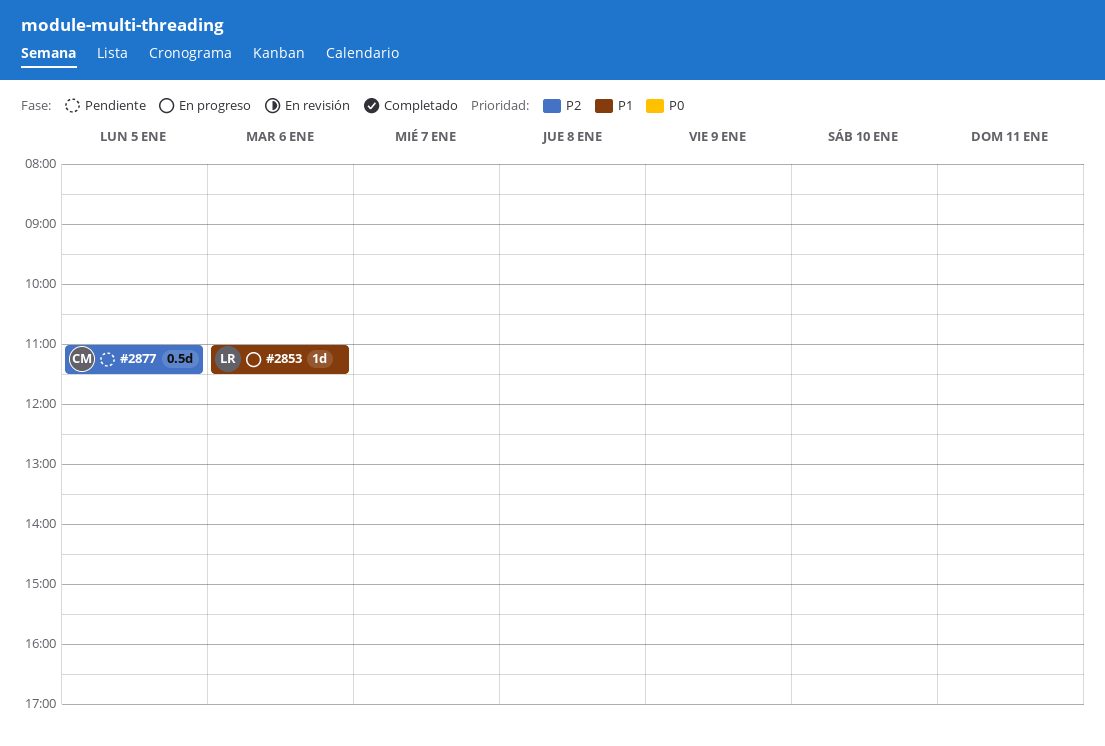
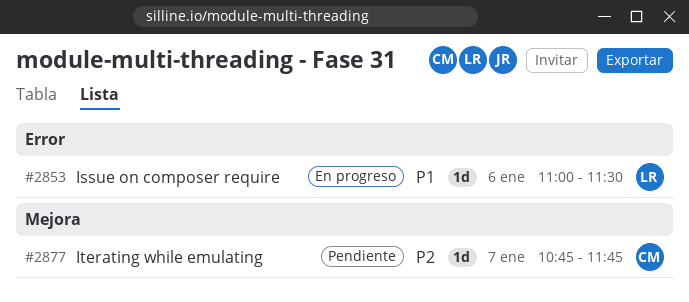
#2877, estimate: 0.5d -> 1d
#2877, day: Jan 5 -> Jan 7
#2877, begins: 11:00 -> 10:45
#2877, ends: 11:30 -> 11:45

